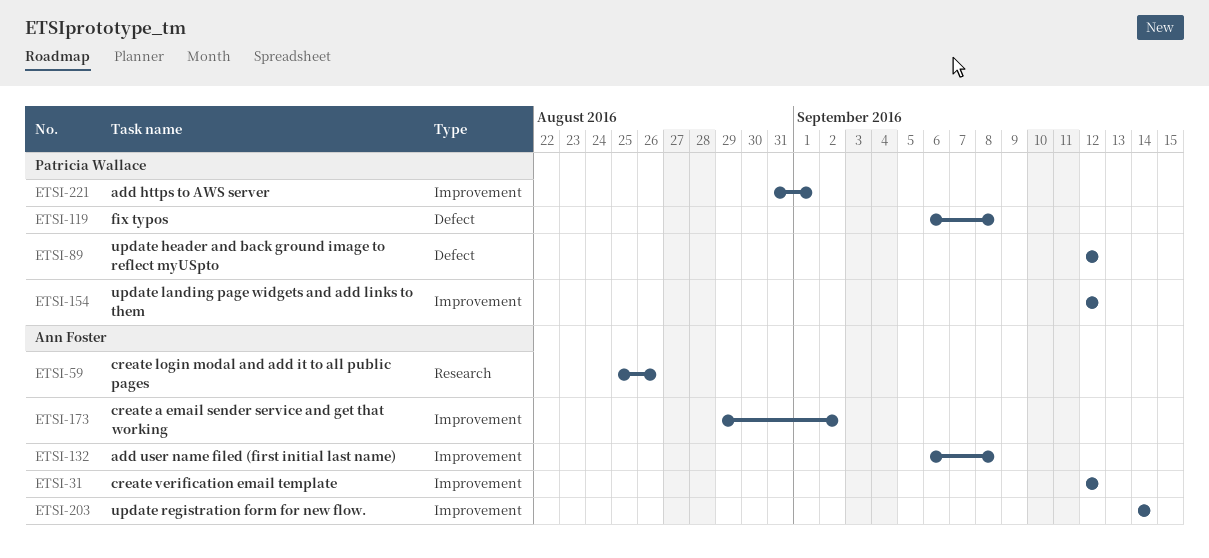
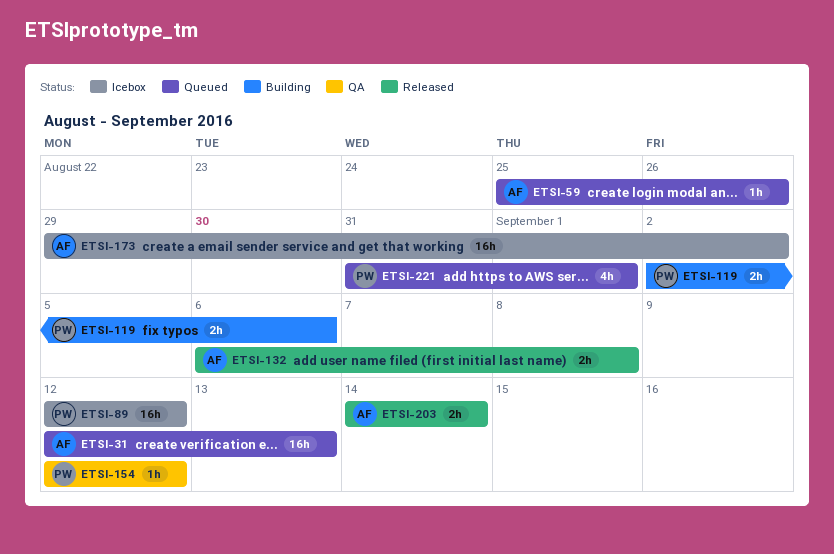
ETSI-31, due: Sep 12 -> Sep 13
ETSI-119, start: Sep 6 -> Sep 2
ETSI-119, due: Sep 8 -> Sep 6

